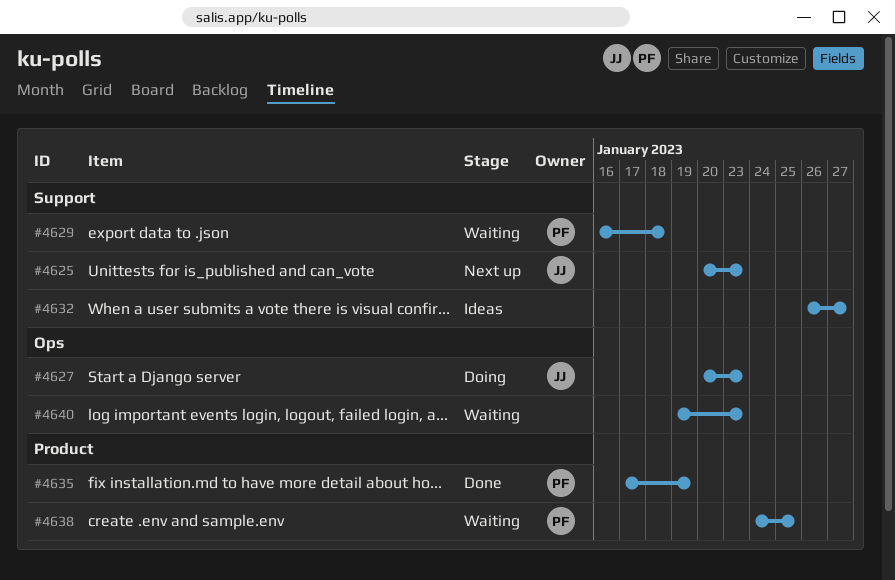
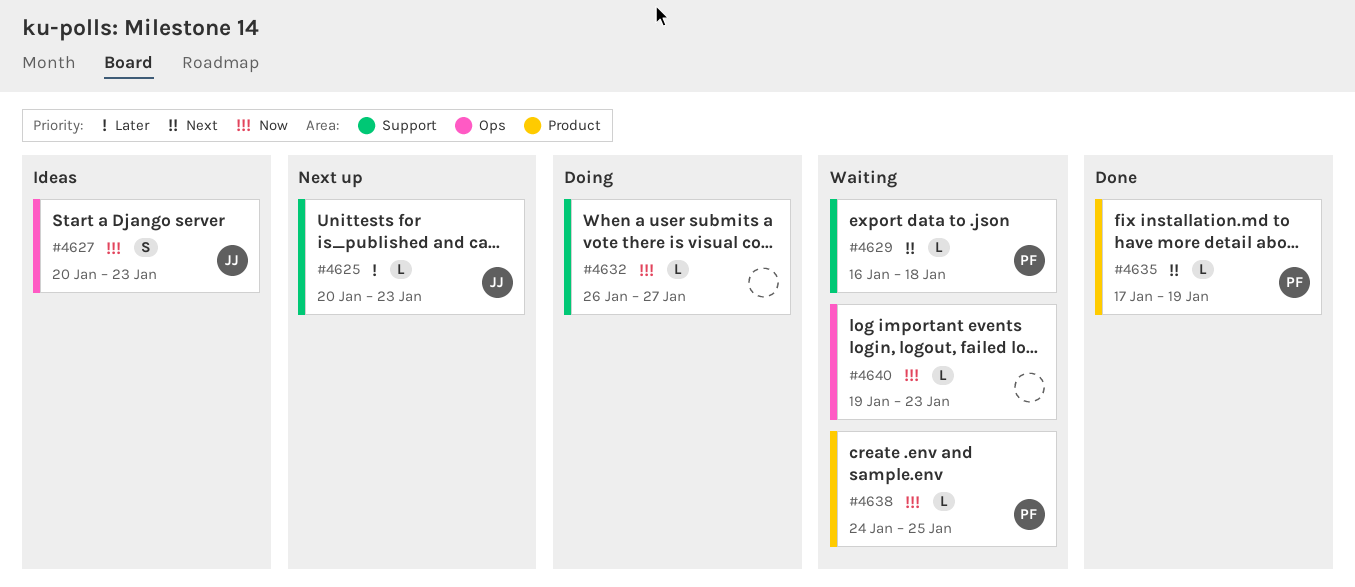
#4627, status: Doing -> Ideas
#4632, status: Ideas -> Doing

